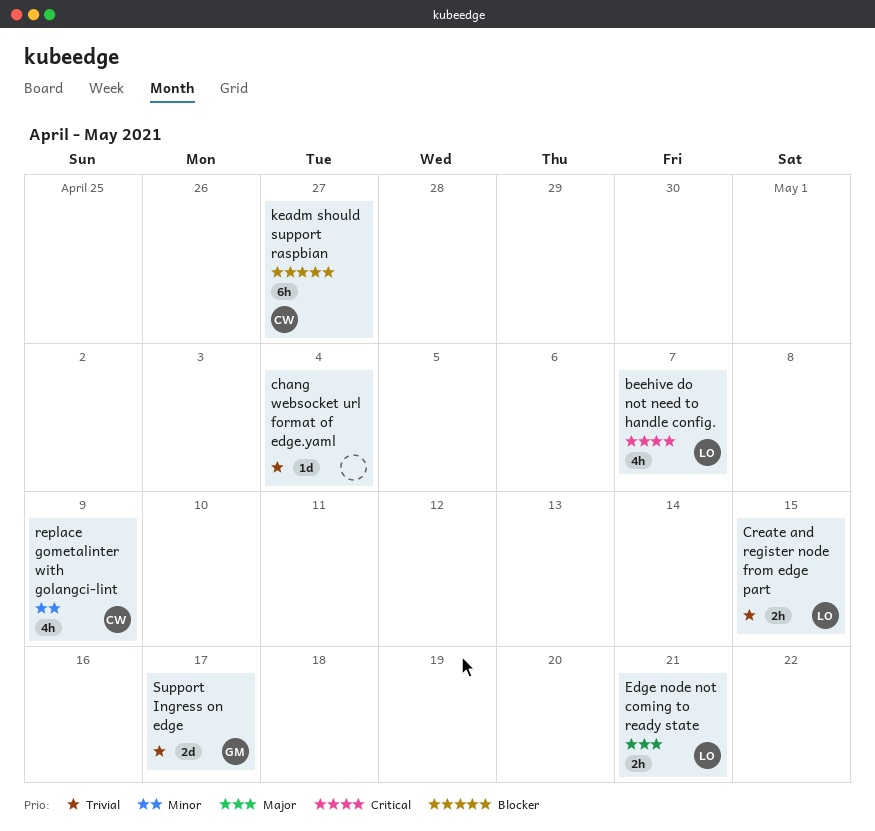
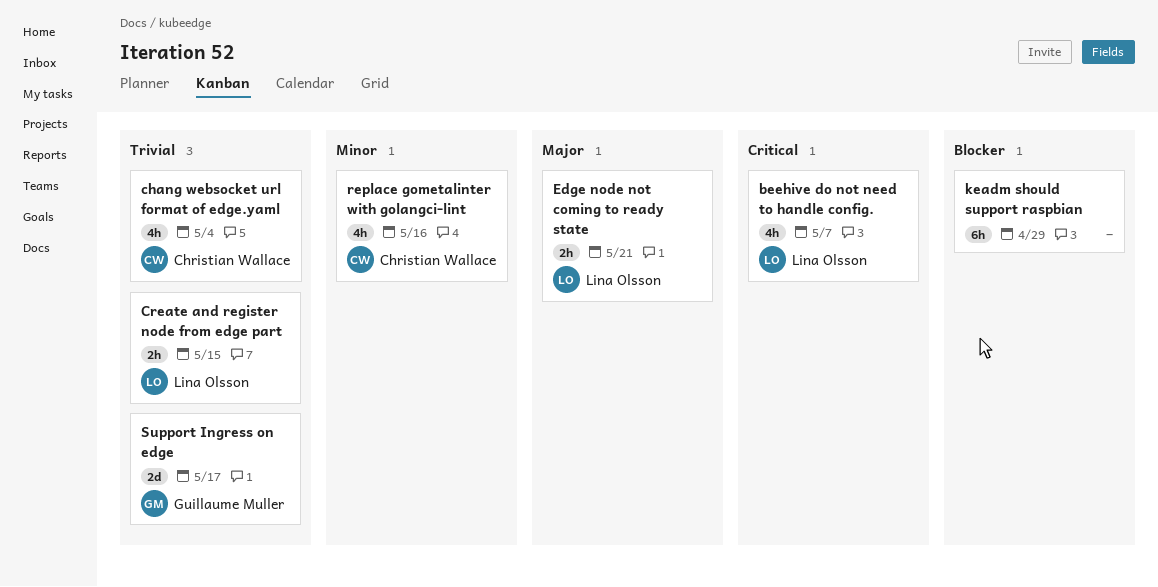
chang websocket url format of edge.yaml, owner: none -> Christian Wallace
chang websocket url format of edge.yaml, estimate: 1d -> 4h
keadm should support raspbian, owner: Christian Wallace -> none
keadm should support raspbian, due: Apr 27 -> Apr 29
replace gometalinter with golangci-lint, due: May 9 -> May 16

